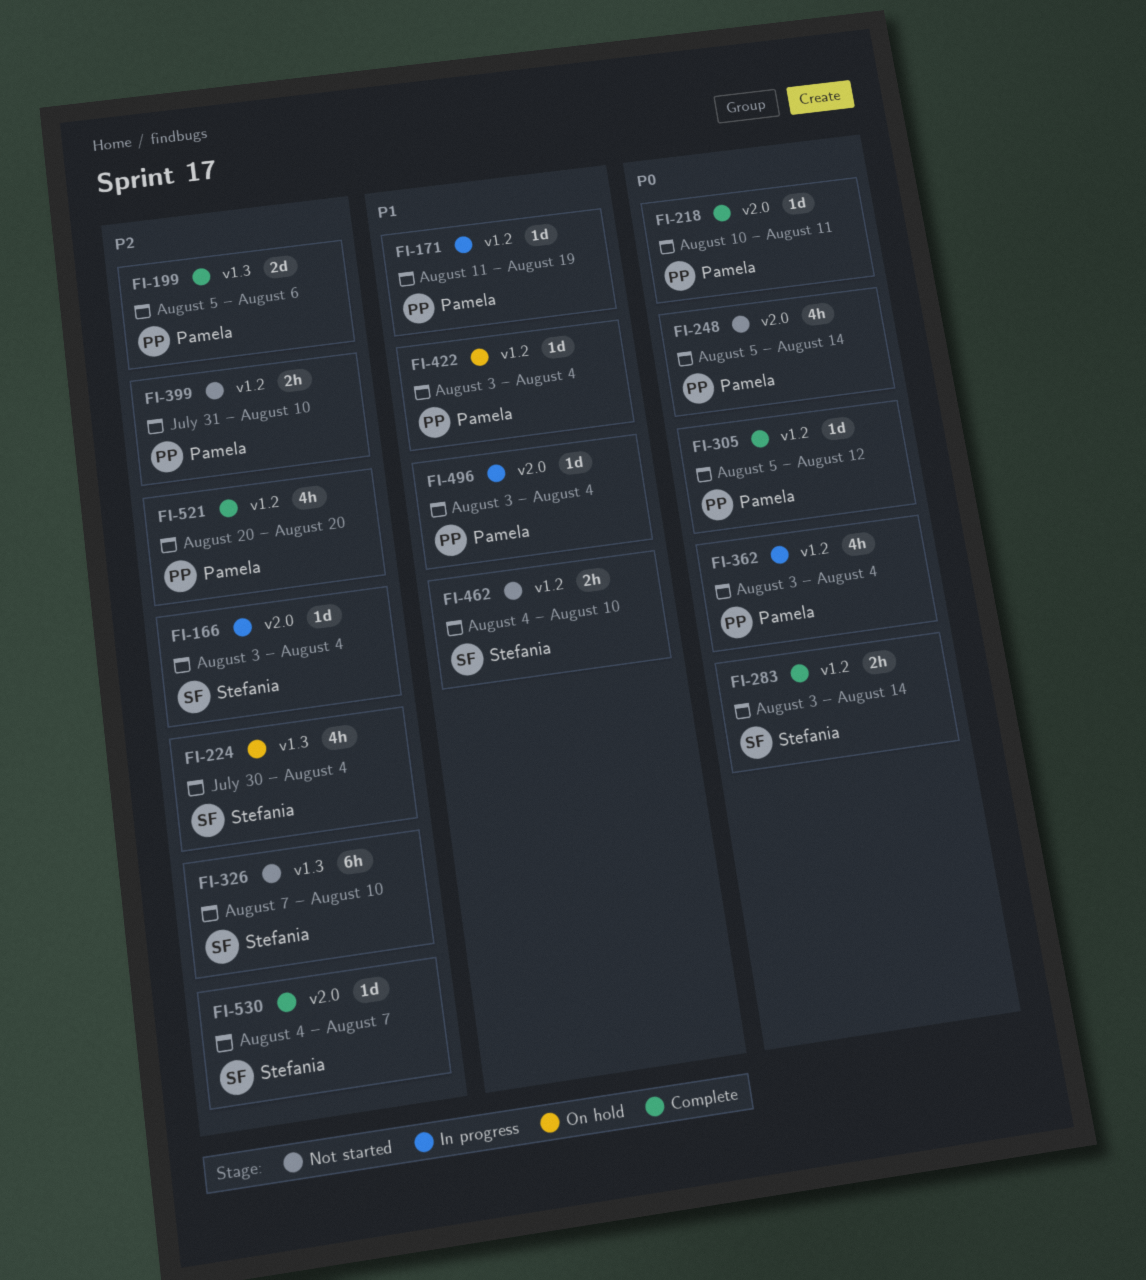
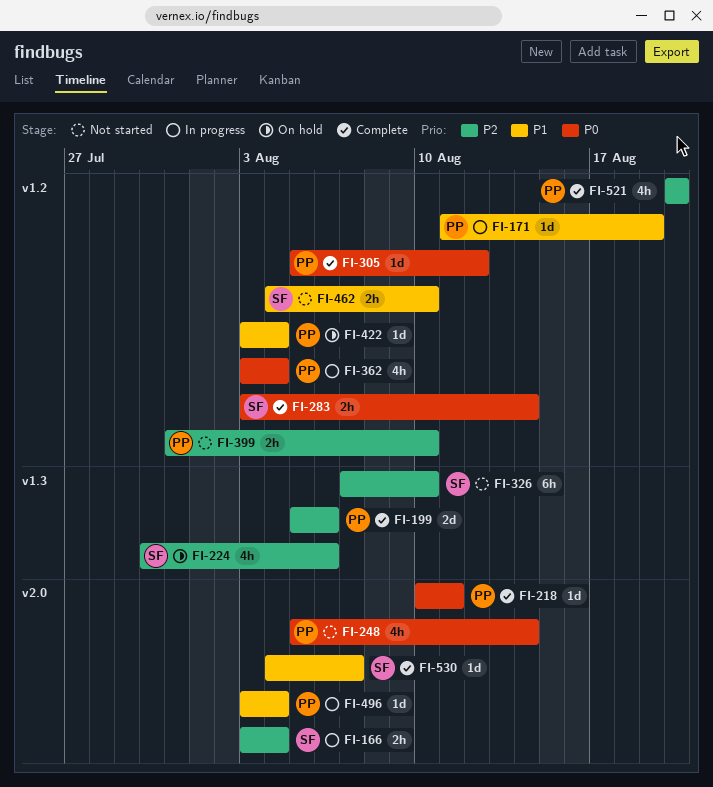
FI-166, estimate: 1d -> 2h
FI-224, due: Aug 4 -> Aug 6
FI-530, priority: P2 -> P1

